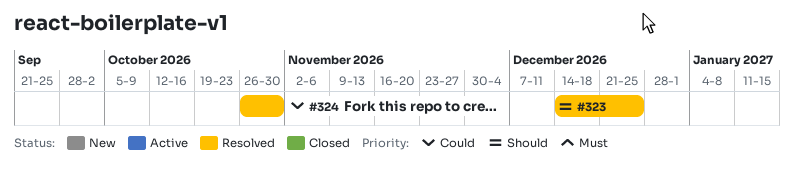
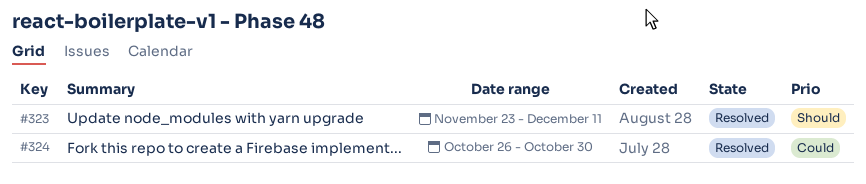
#323, start: Dec 14 -> Nov 23
#323, due: Dec 25 -> Dec 11

